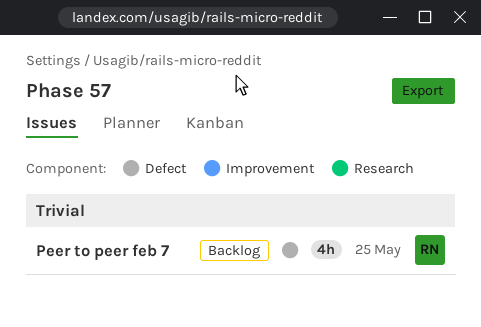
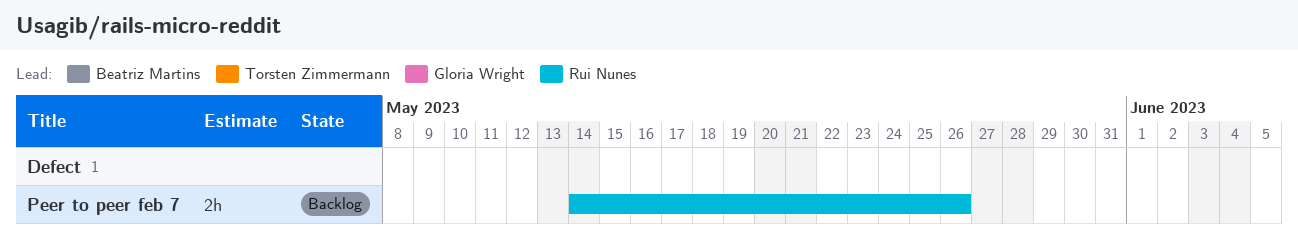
Peer to peer feb 7, estimate: 4h -> 2h
Peer to peer feb 7, due: May 25 -> May 26

